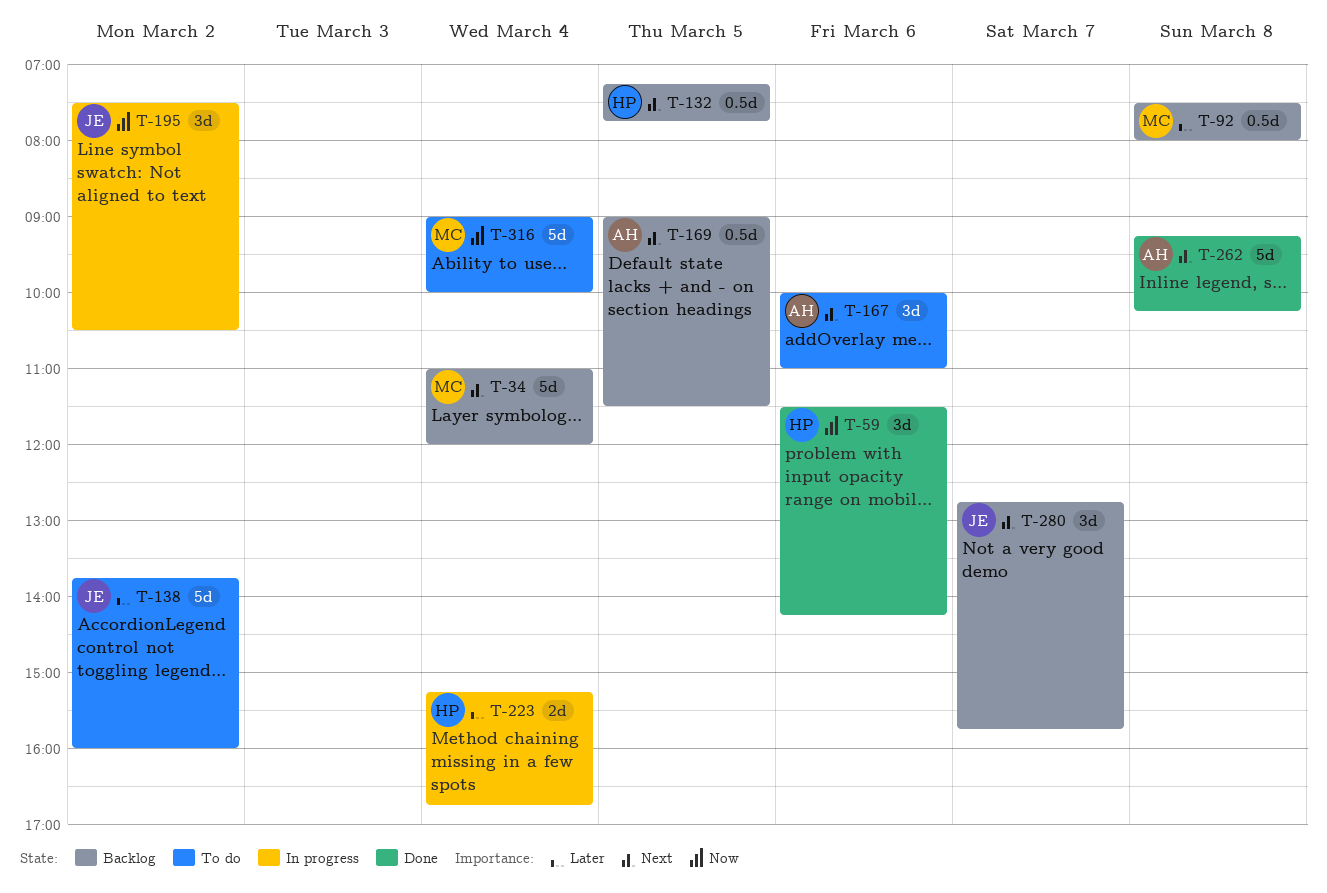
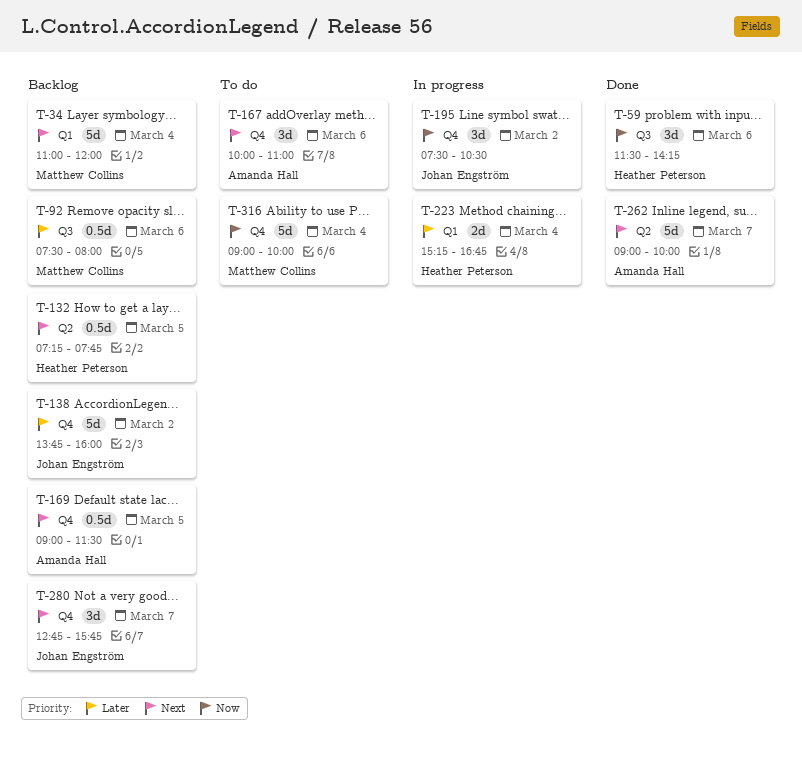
T-92, day: Mar 8 -> Mar 6
T-138, status: To do -> Backlog
T-262, day: Mar 8 -> Mar 7
T-262, begins: 09:15 -> 09:00
T-262, ends: 10:15 -> 10:00

